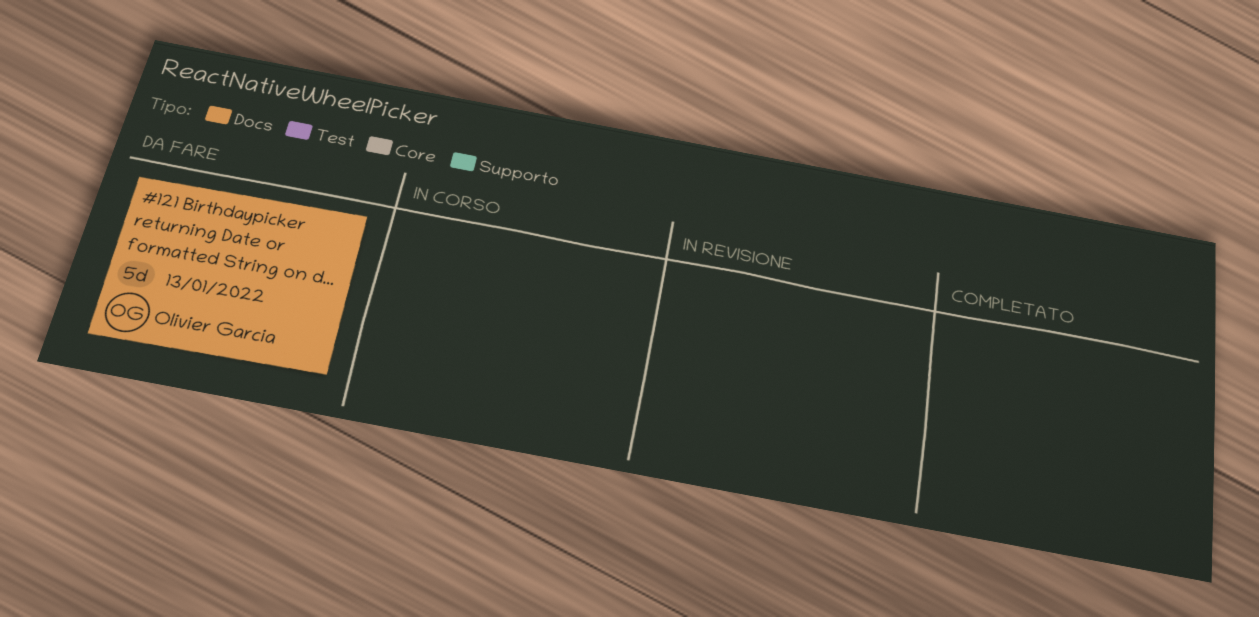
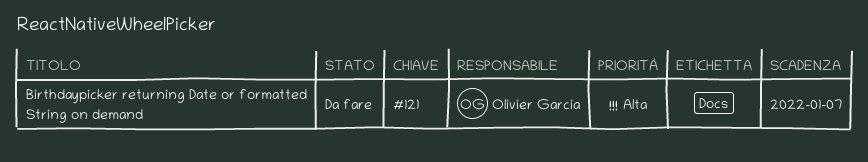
#121, due: Jan 13 -> Jan 7

